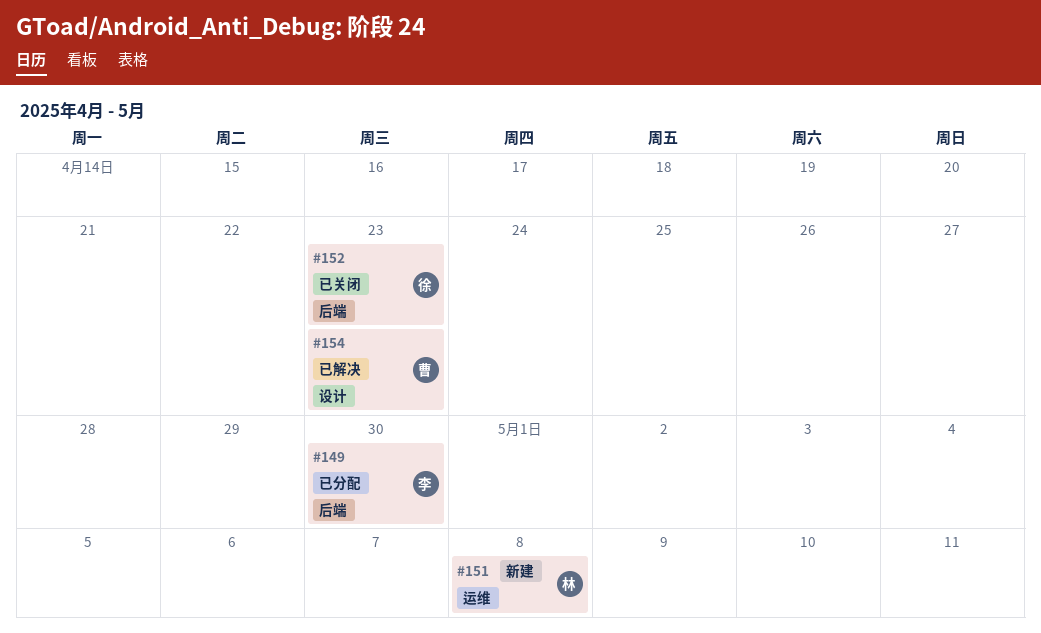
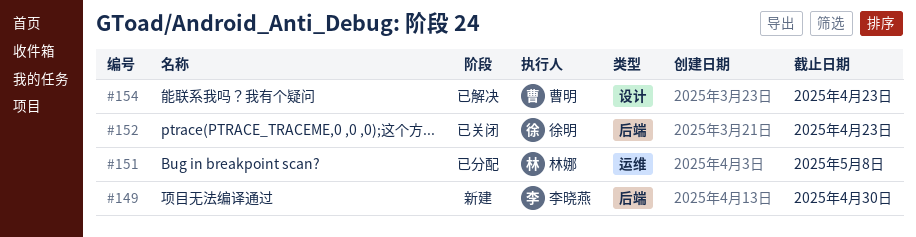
#149, status: 已分配 -> 新建
#151, status: 新建 -> 已分配

